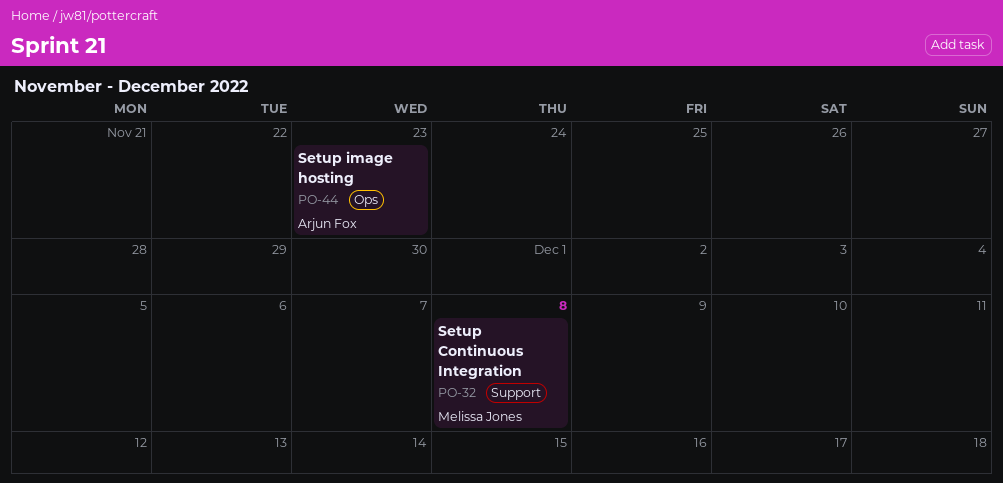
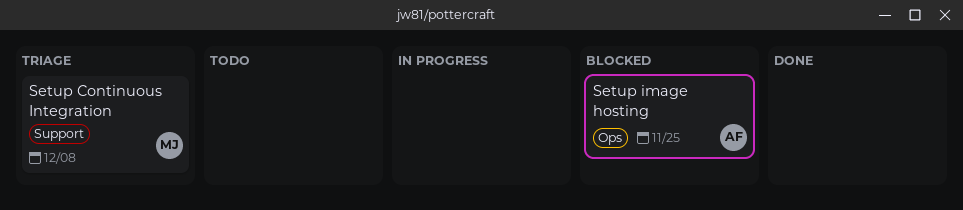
Setup image hosting, due: Nov 23 -> Nov 25

